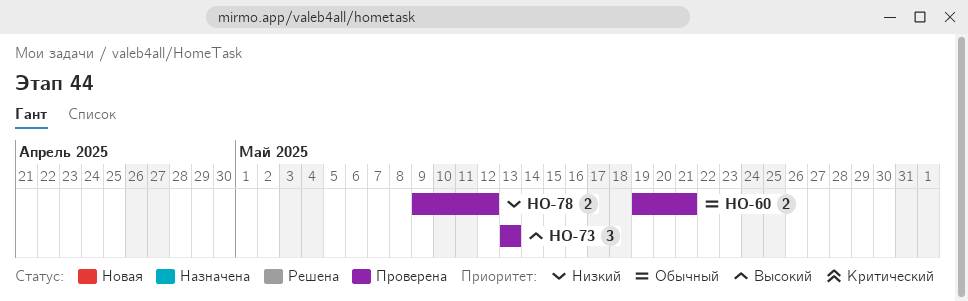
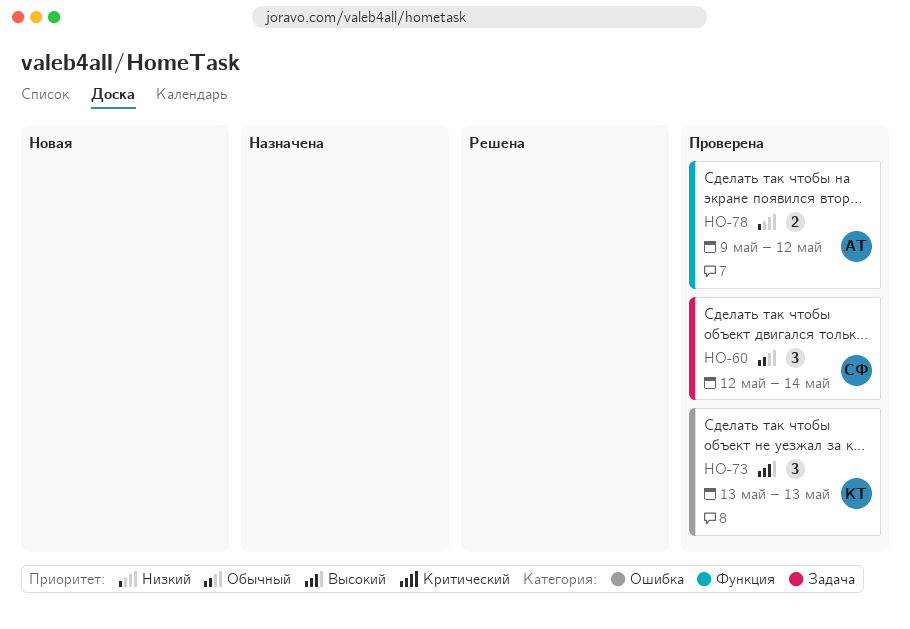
HO-60, estimate: 2 -> 3
HO-60, start: May 19 -> May 12
HO-60, due: May 21 -> May 14

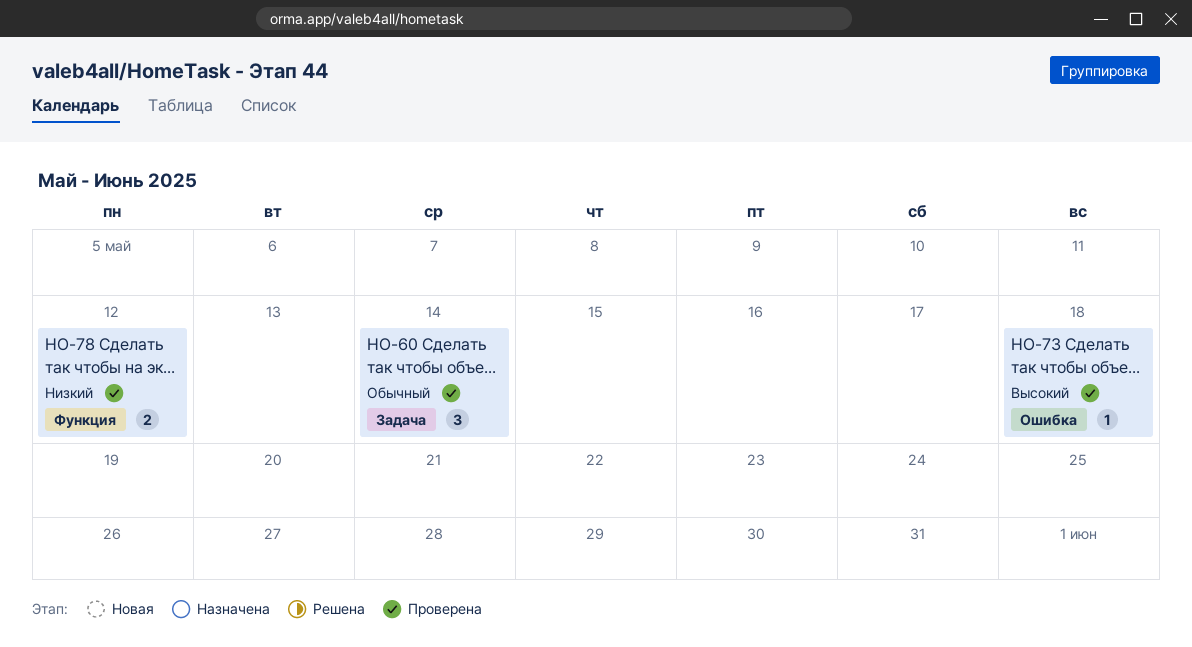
HO-73, estimate: 3 -> 1
HO-73, due: May 13 -> May 18

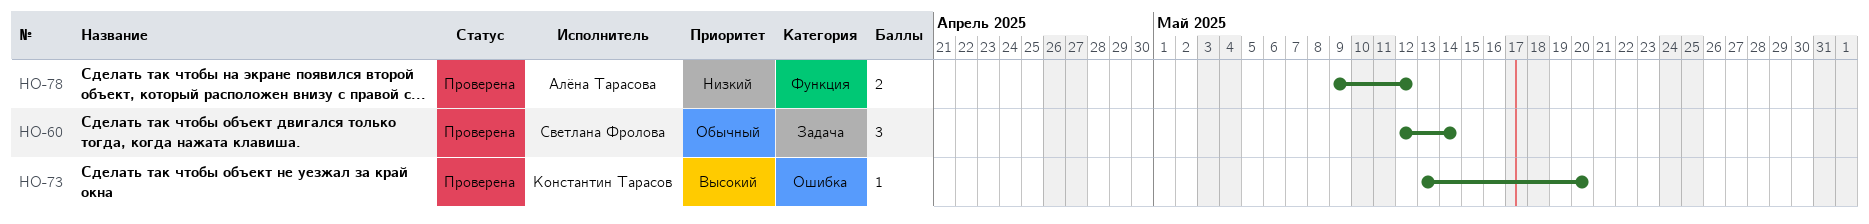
HO-73, due: May 18 -> May 20

